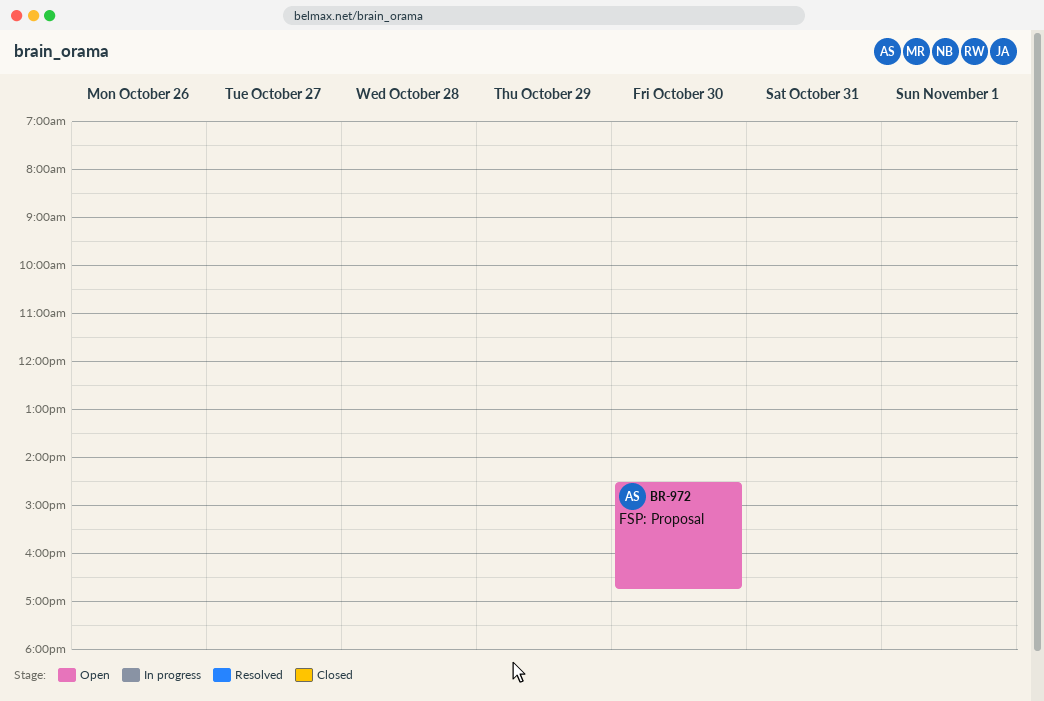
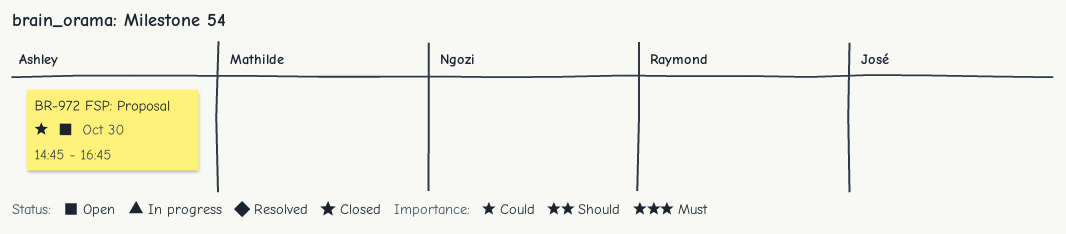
BR-972, begins: 14:30 -> 14:45

